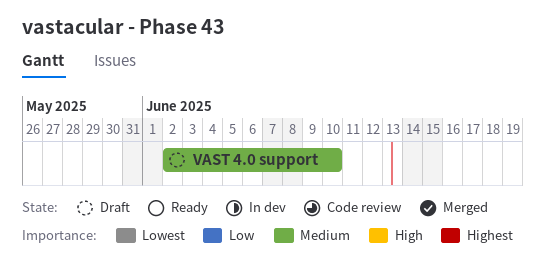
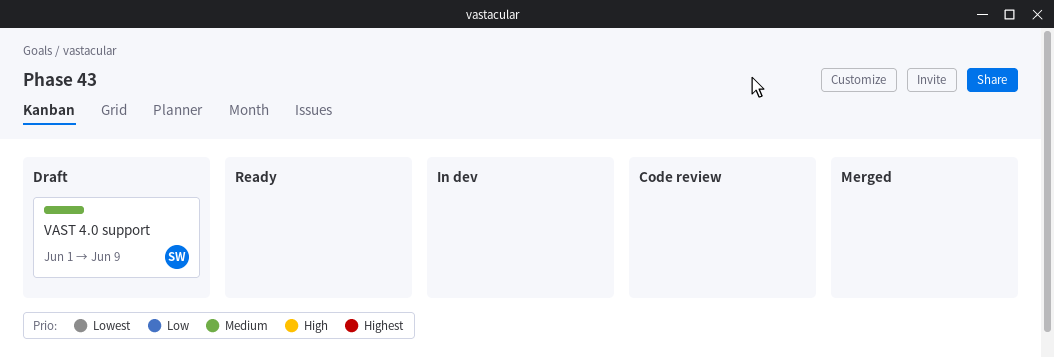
VAST 4.0 support, start: Jun 2 -> Jun 1
VAST 4.0 support, due: Jun 10 -> Jun 9

